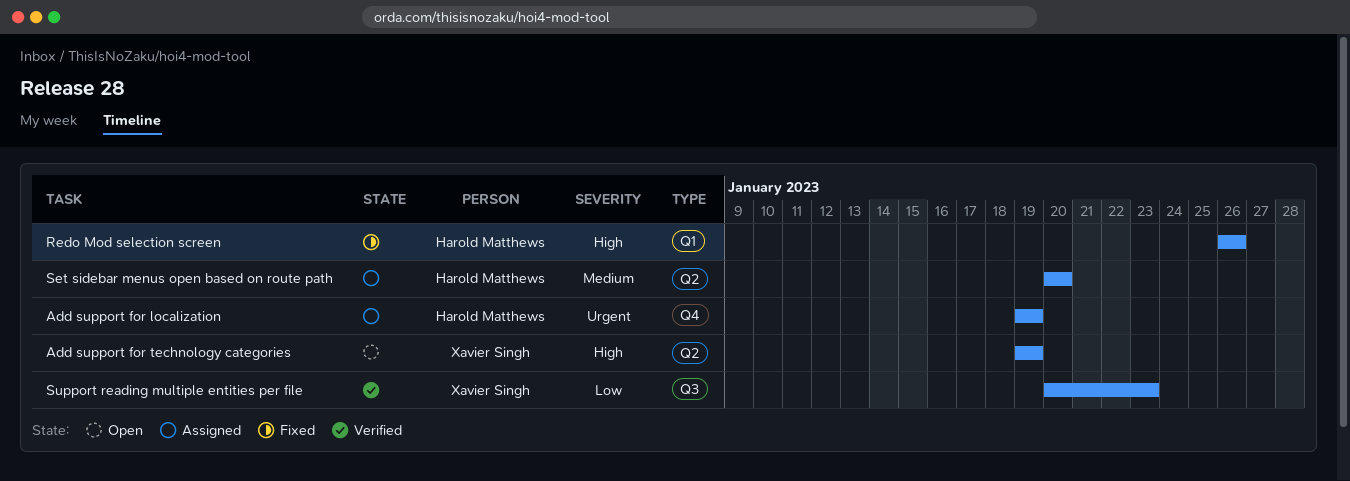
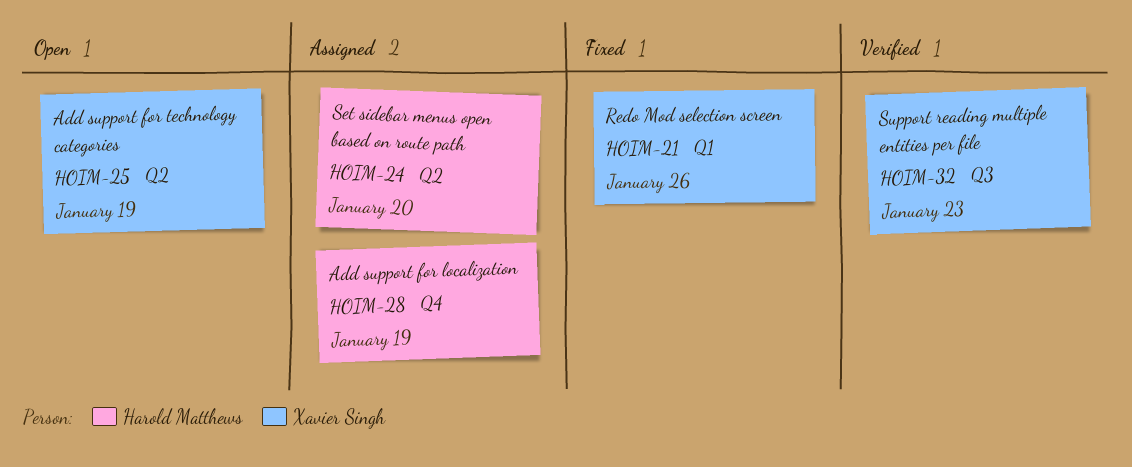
Redo Mod selection screen, owner: Harold Matthews -> Xavier Singh

